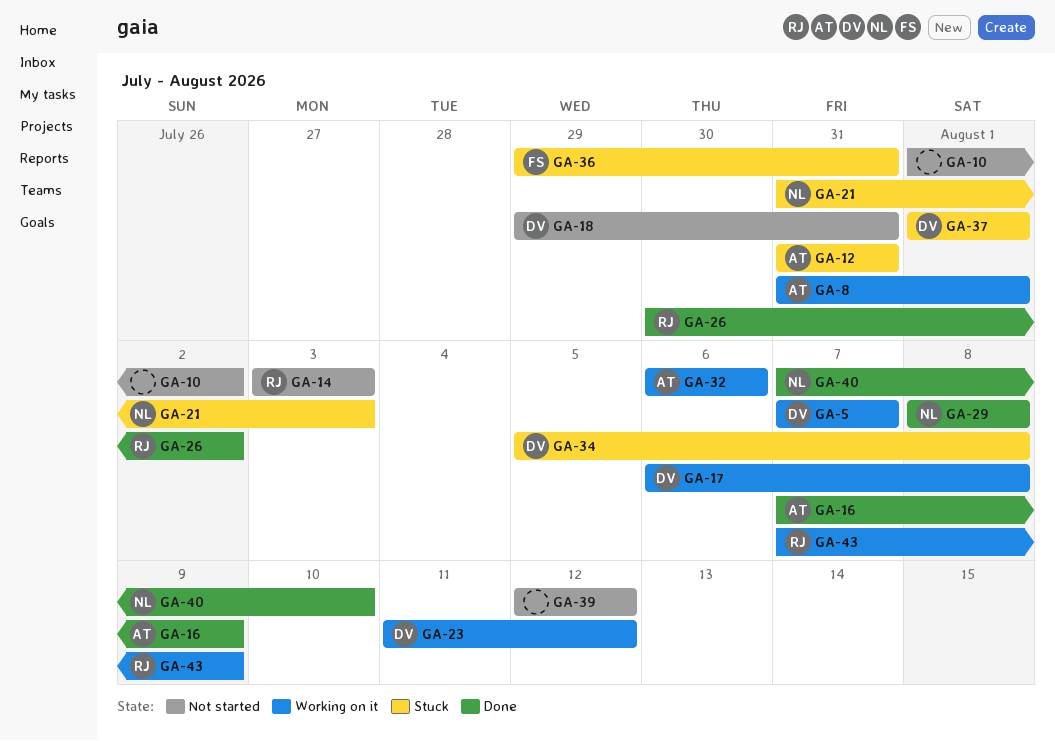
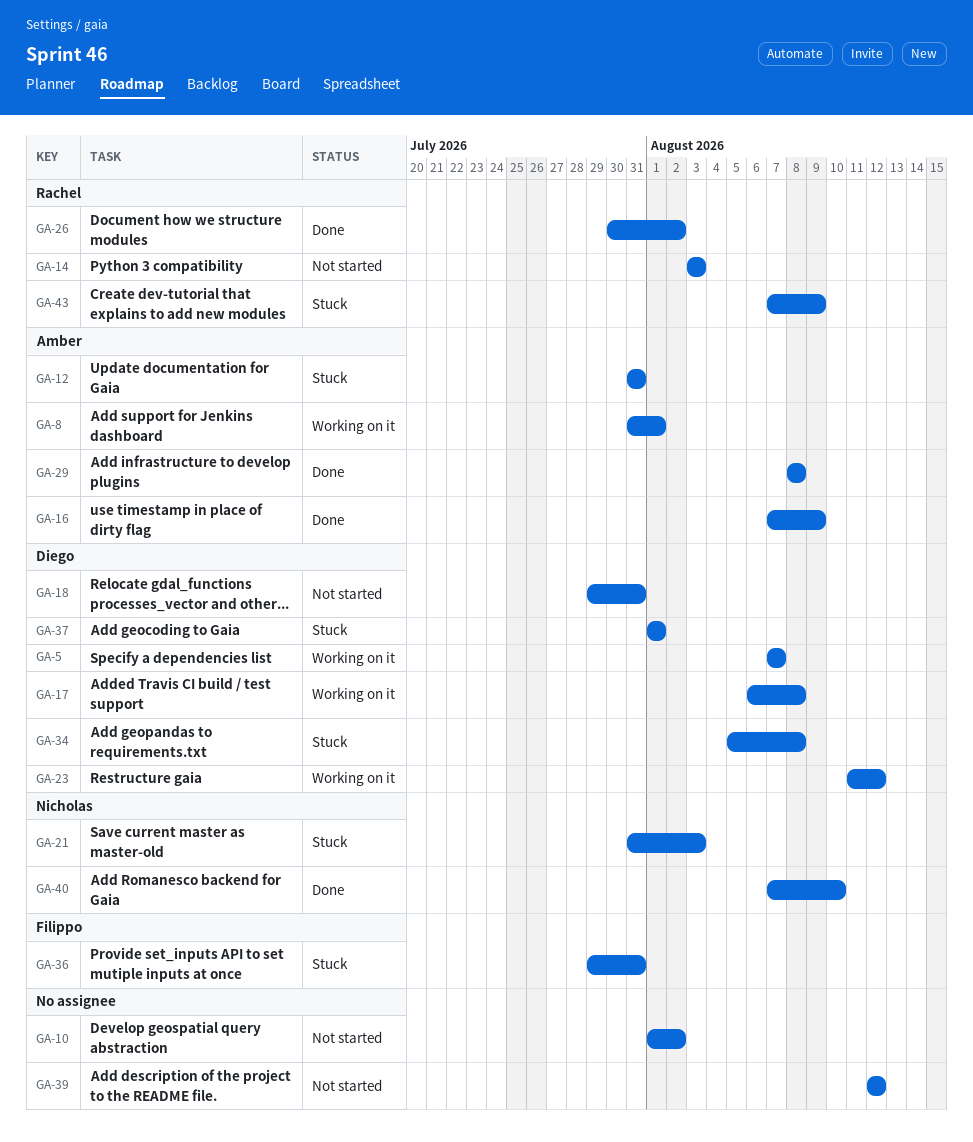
GA-29, owner: Nicholas -> Amber
GA-32: present -> none
GA-43, status: Working on it -> Stuck

